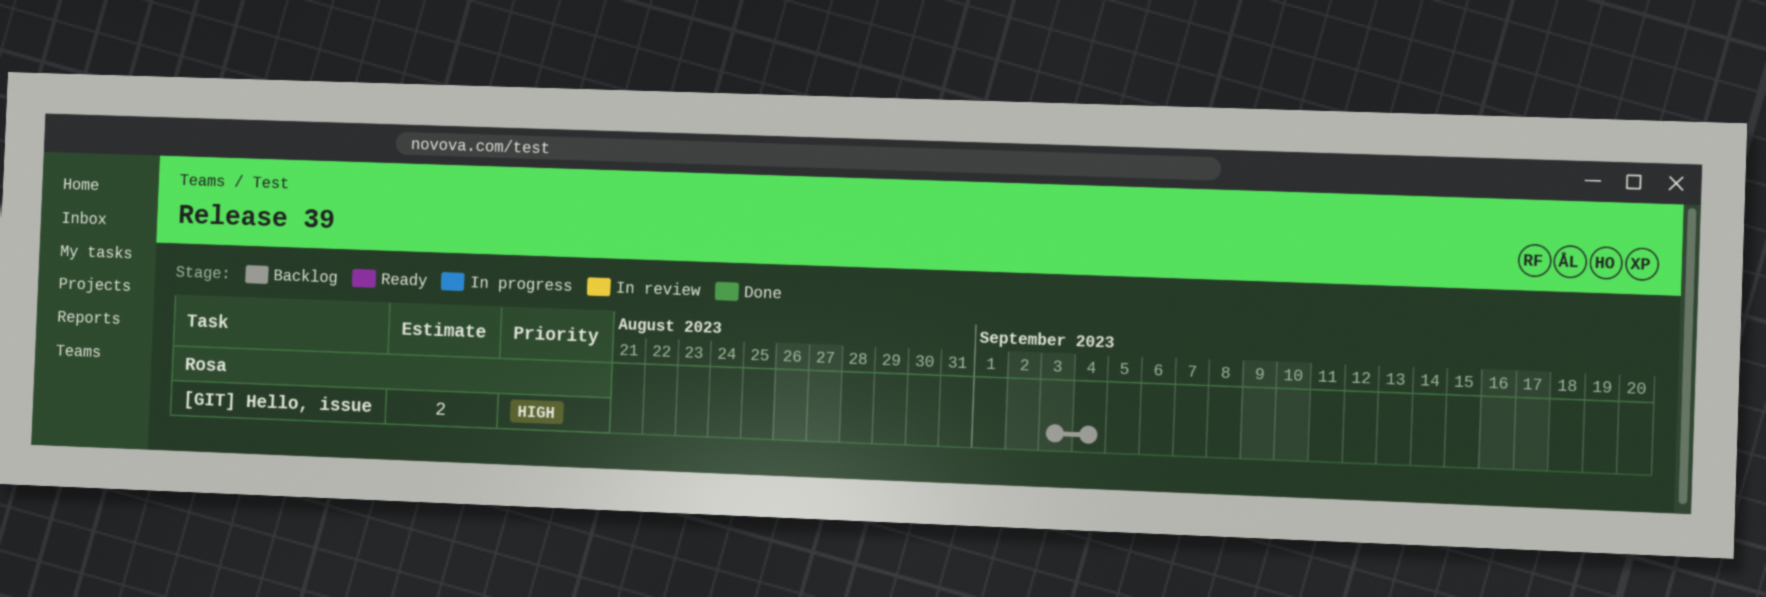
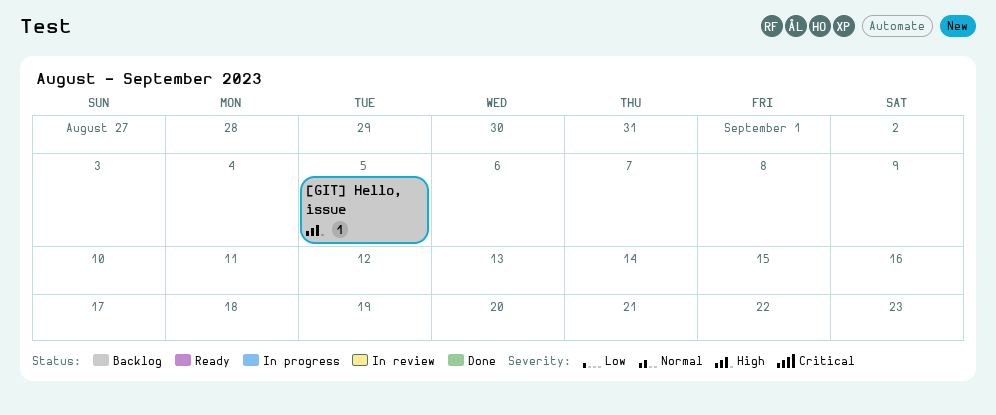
[GIT] Hello, issue, estimate: 2 -> 1
[GIT] Hello, issue, due: Sep 4 -> Sep 5

